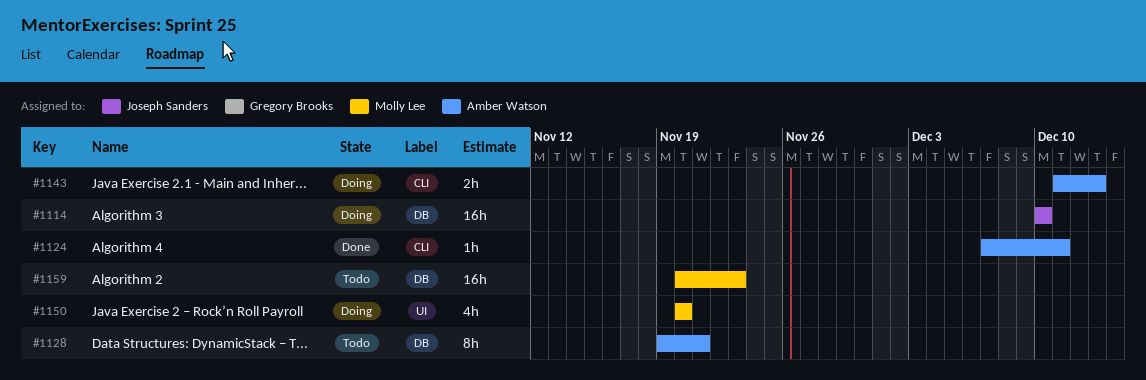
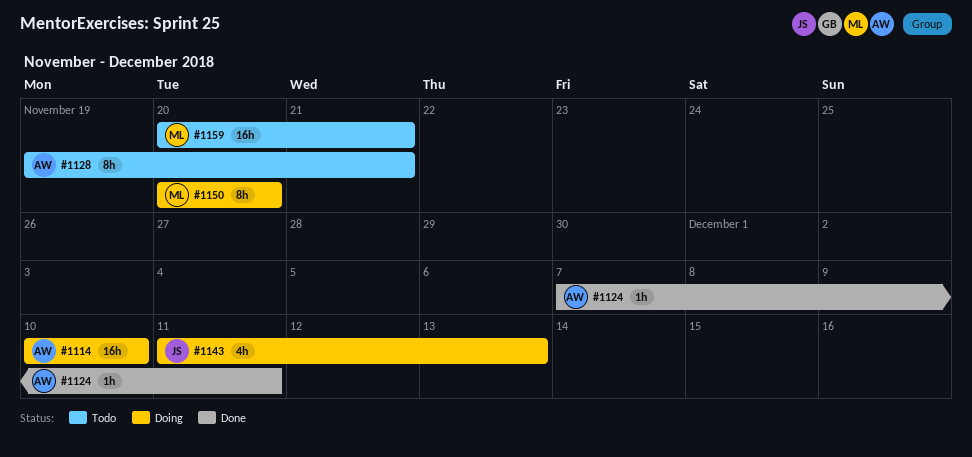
#1114, owner: Joseph Sanders -> Amber Watson
#1143, owner: Amber Watson -> Joseph Sanders
#1143, estimate: 2h -> 4h
#1150, estimate: 4h -> 8h
#1159, due: Nov 23 -> Nov 21

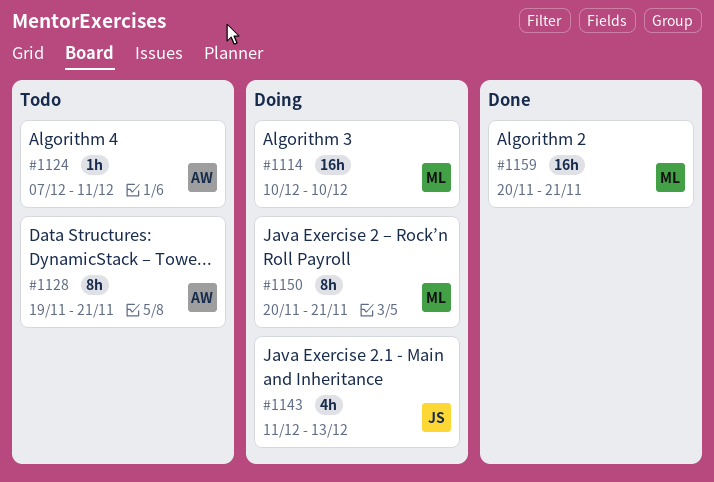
#1114, owner: AW -> ML
#1124, status: Done -> Todo
#1150, due: Nov 20 -> Nov 21
#1159, status: Todo -> Done

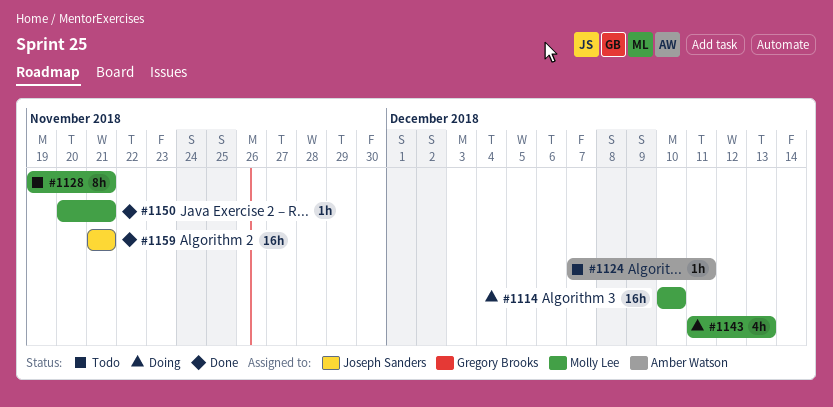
#1128, owner: Amber Watson -> Molly Lee
#1143, owner: Joseph Sanders -> Molly Lee
#1150, status: Doing -> Done
#1150, estimate: 8h -> 1h
#1159, owner: Molly Lee -> Joseph Sanders
#1159, start: Nov 20 -> Nov 21

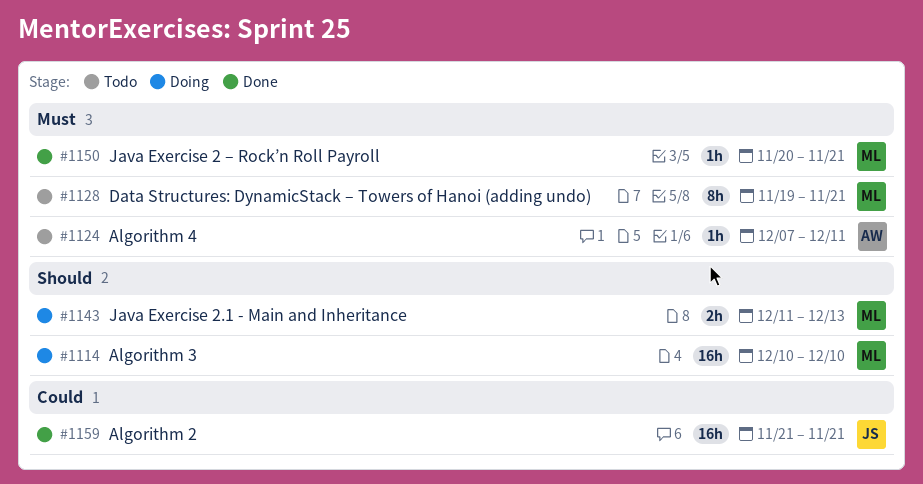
#1143, estimate: 4h -> 2h

